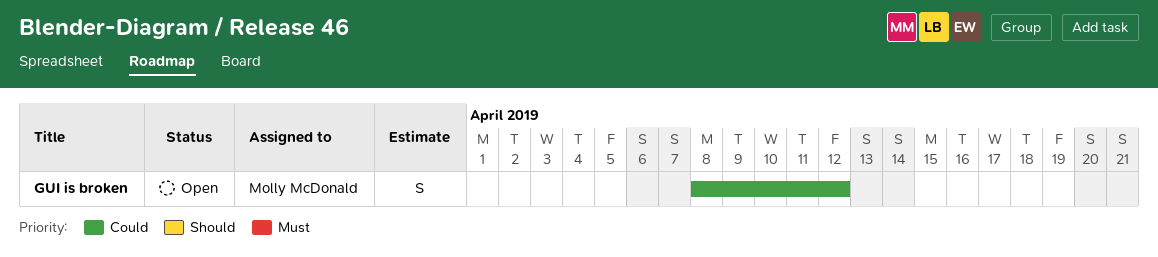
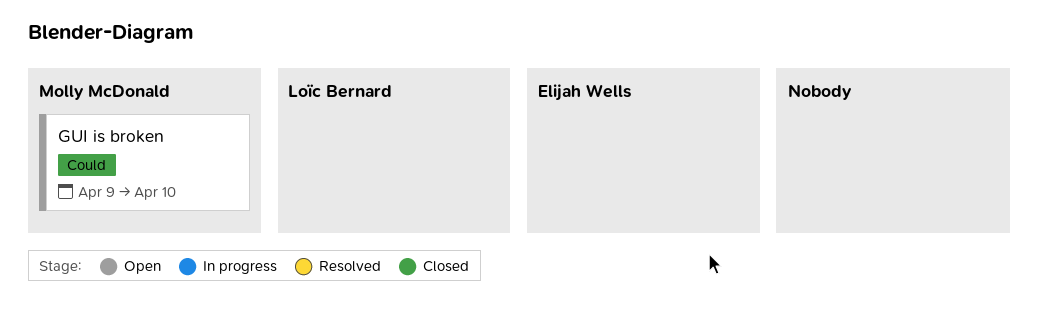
GUI is broken, start: Apr 8 -> Apr 9
GUI is broken, due: Apr 12 -> Apr 10

